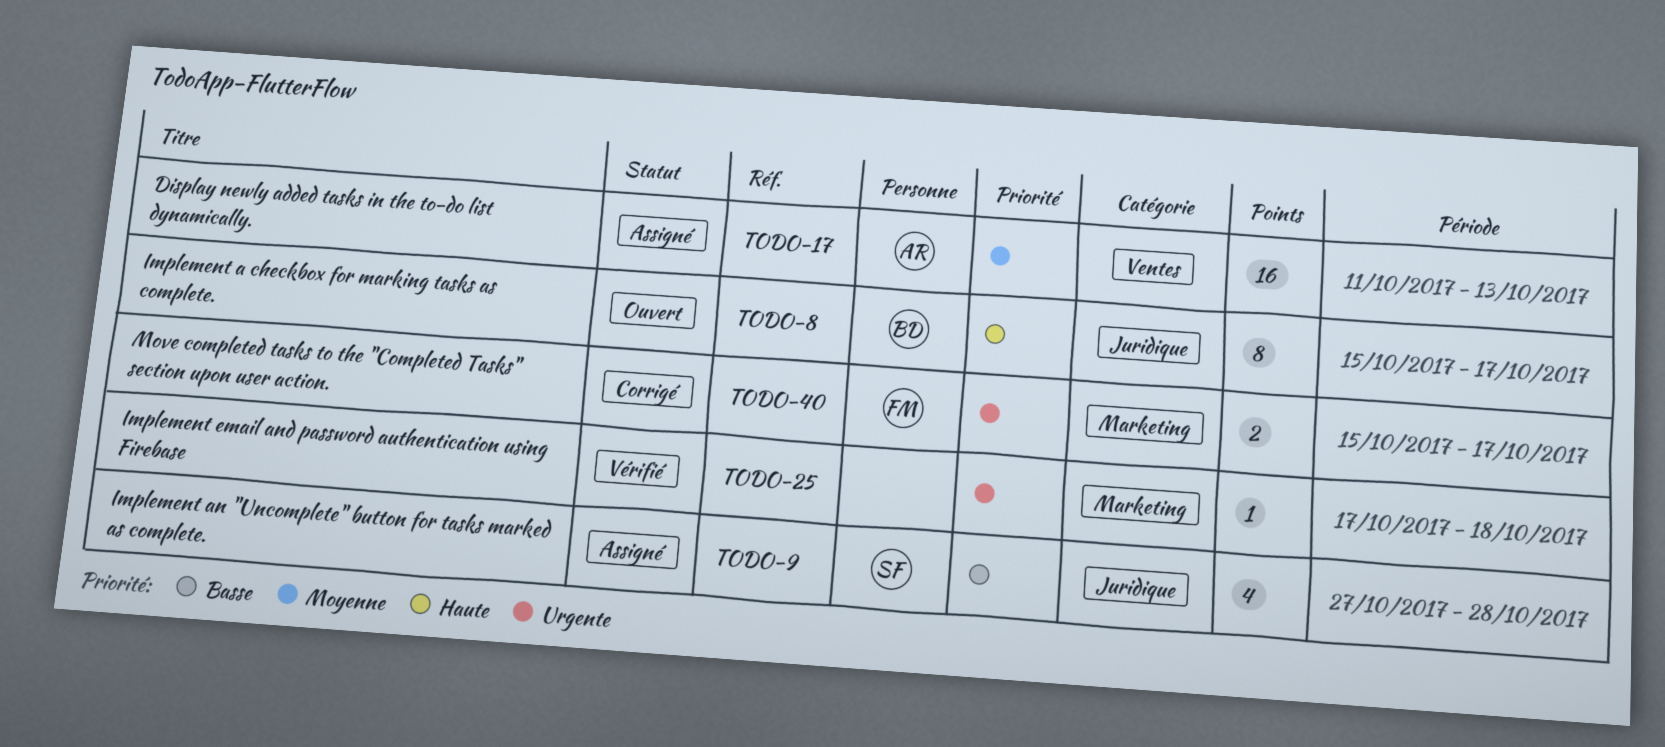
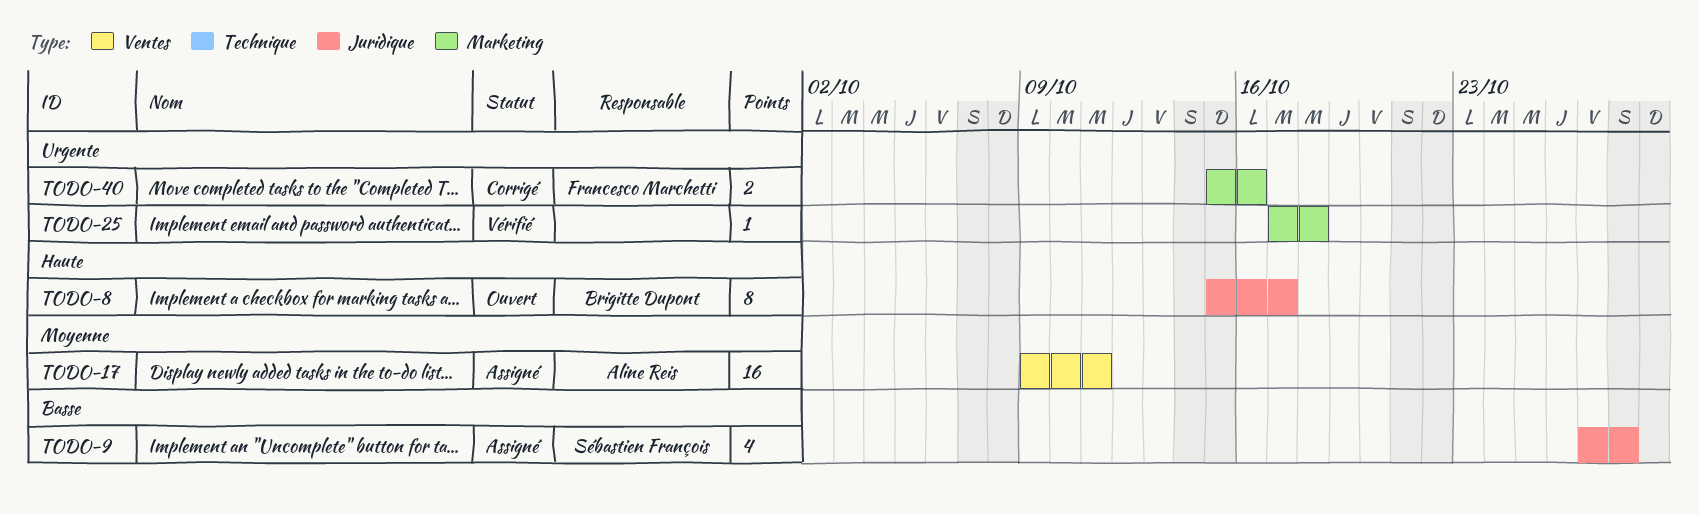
TODO-17, start: Oct 11 -> Oct 9
TODO-17, due: Oct 13 -> Oct 11
TODO-40, due: Oct 17 -> Oct 16

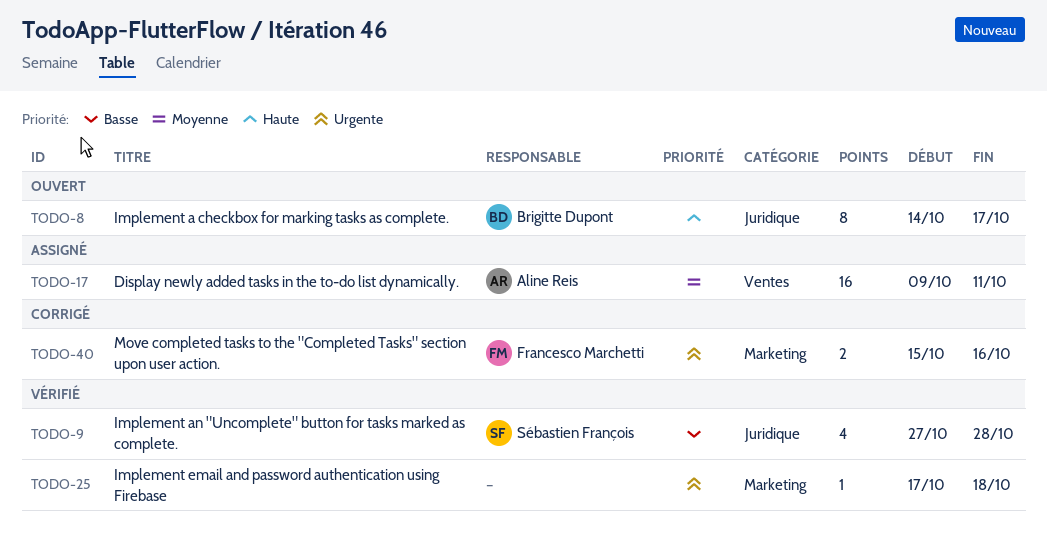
TODO-8, start: Oct 15 -> Oct 14
TODO-9, status: Assigné -> Vérifié

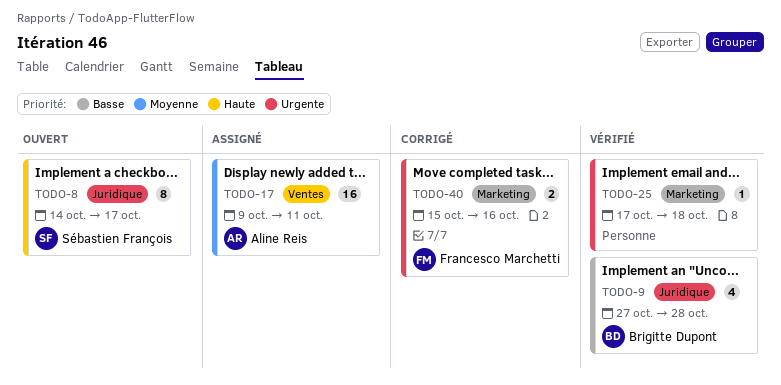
TODO-8, owner: Brigitte Dupont -> Sébastien François
TODO-9, owner: Sébastien François -> Brigitte Dupont

